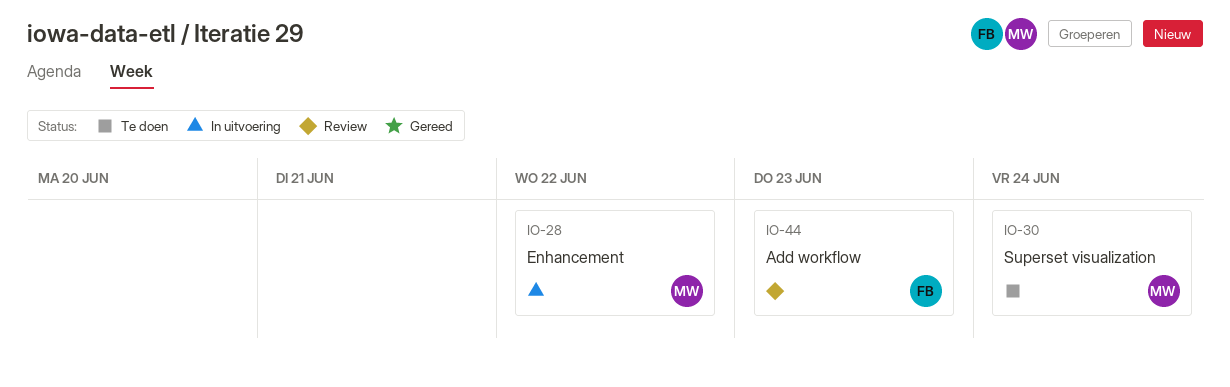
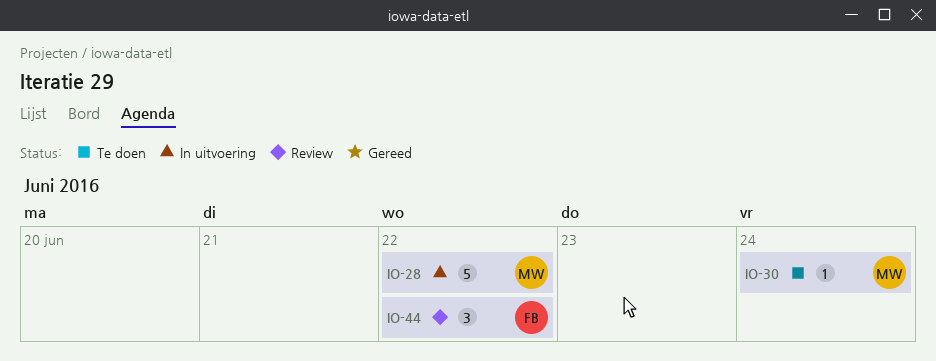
IO-44, due: Jun 23 -> Jun 22

